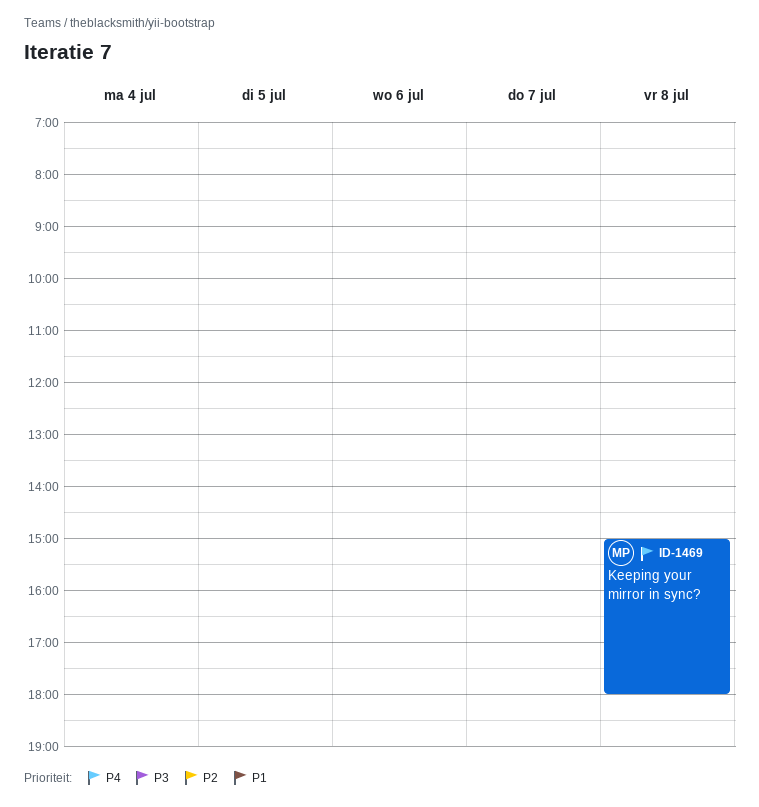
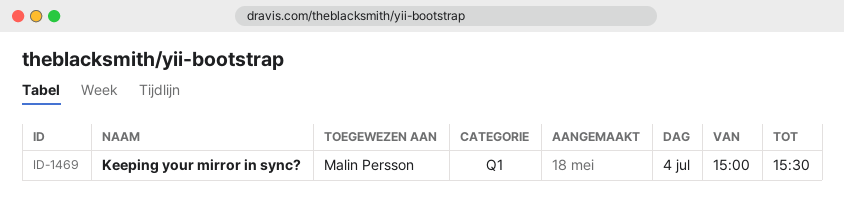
ID-1469, day: Jul 8 -> Jul 4
ID-1469, ends: 18:00 -> 15:30

